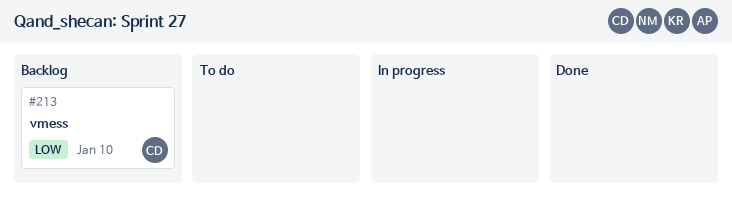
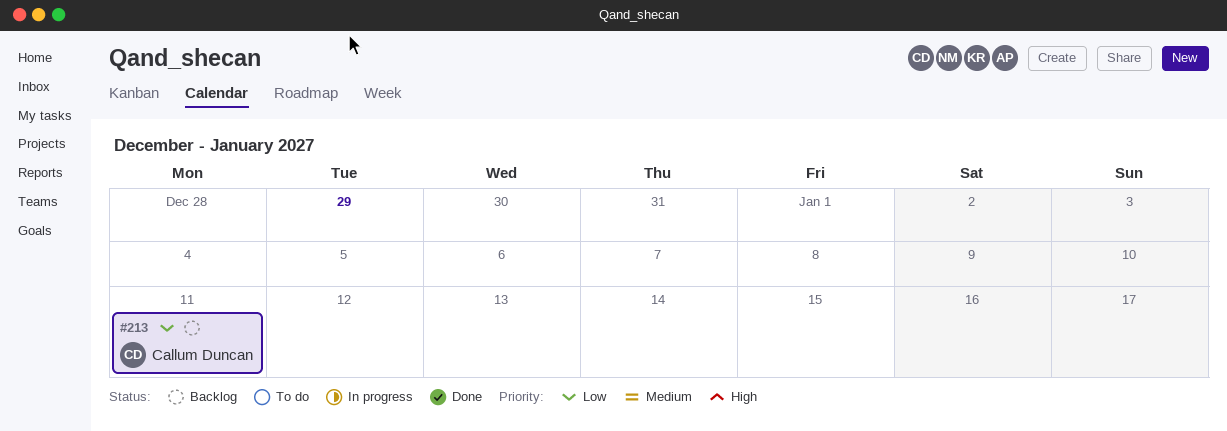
#213, due: Jan 10 -> Jan 11

